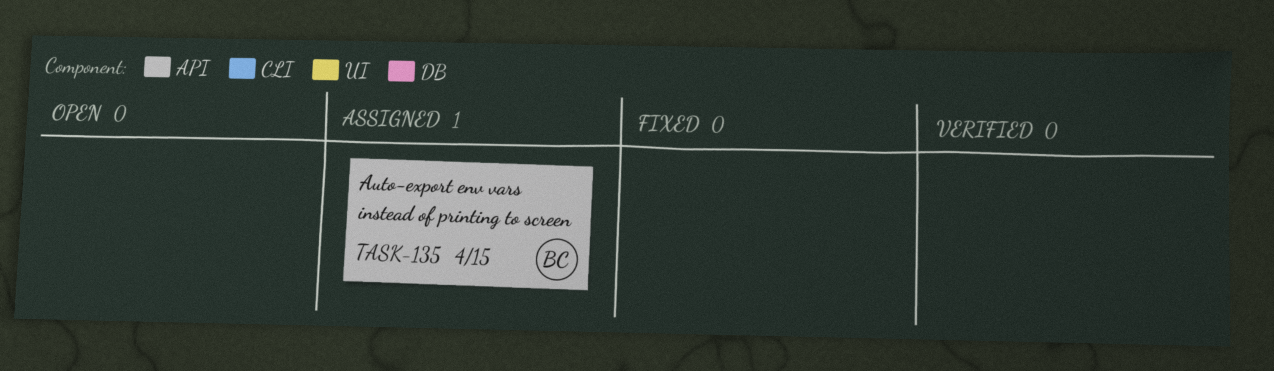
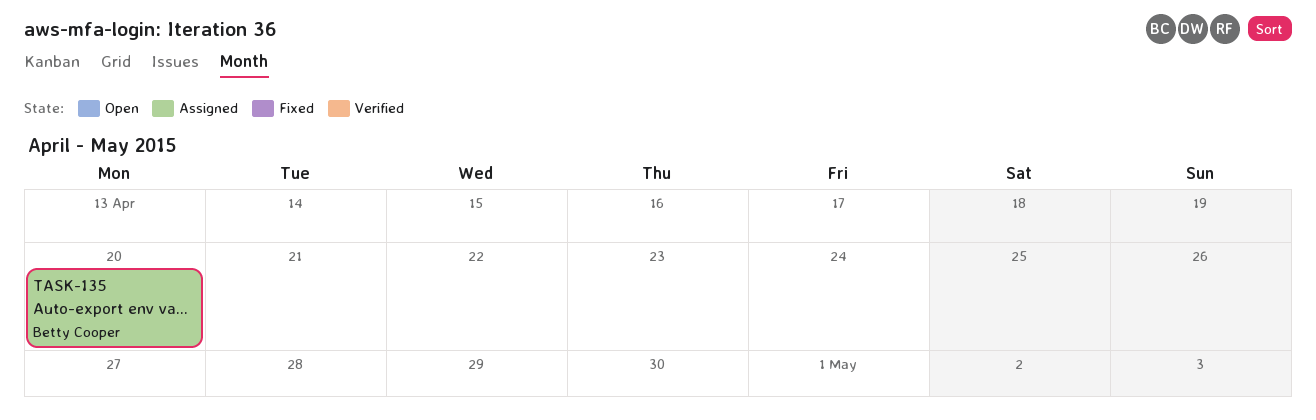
TASK-135, due: Apr 15 -> Apr 20

